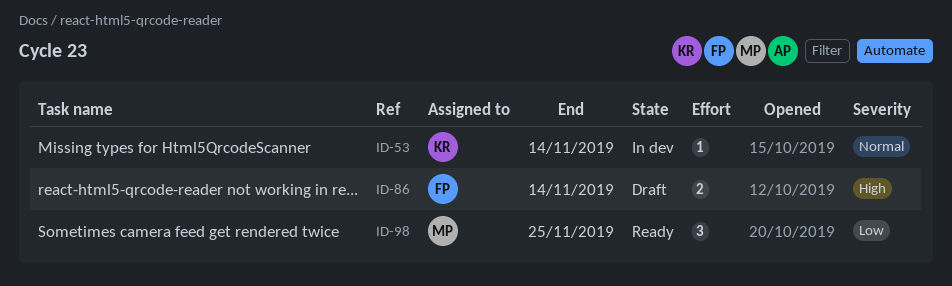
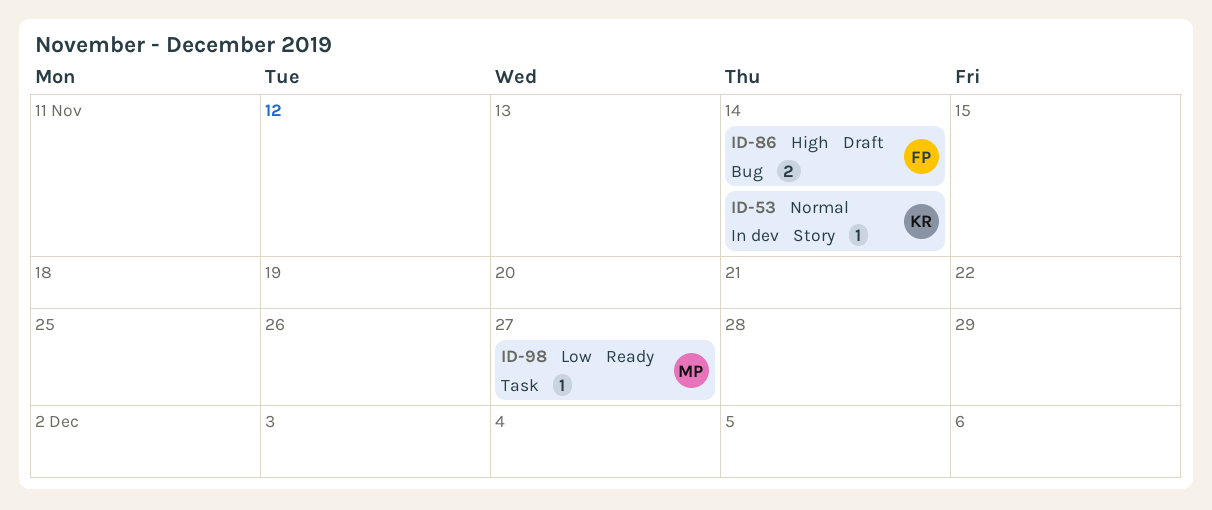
ID-98, estimate: 3 -> 1
ID-98, due: Nov 25 -> Nov 27

